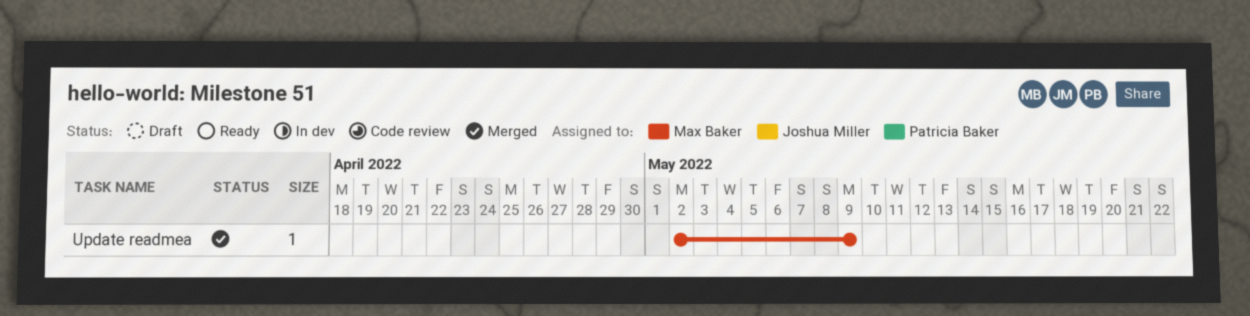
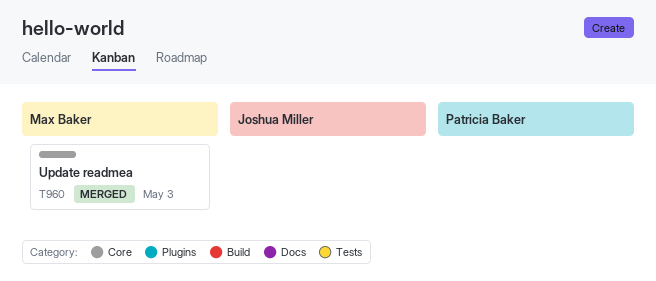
Update readmea, due: May 9 -> May 3

